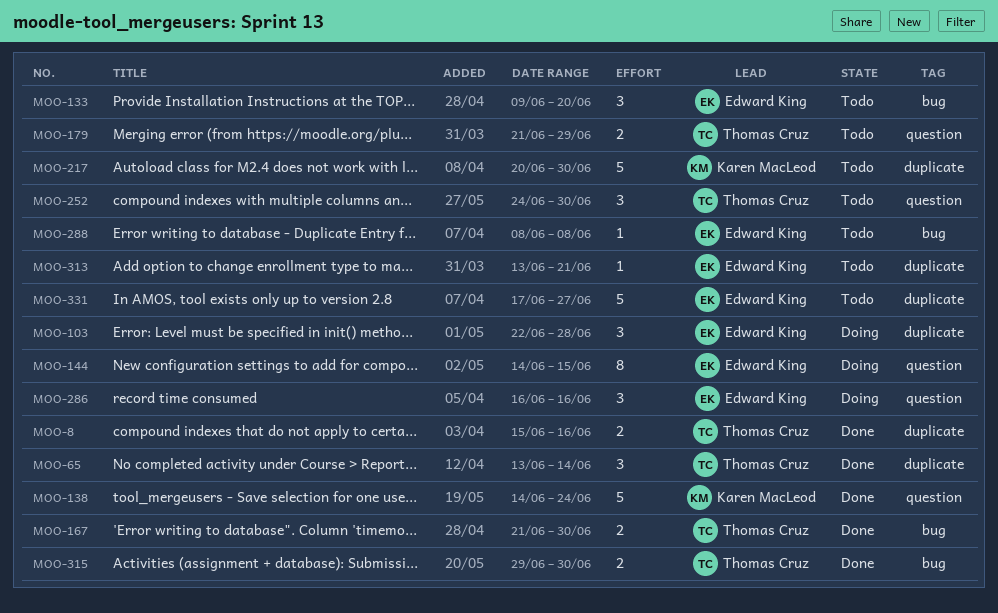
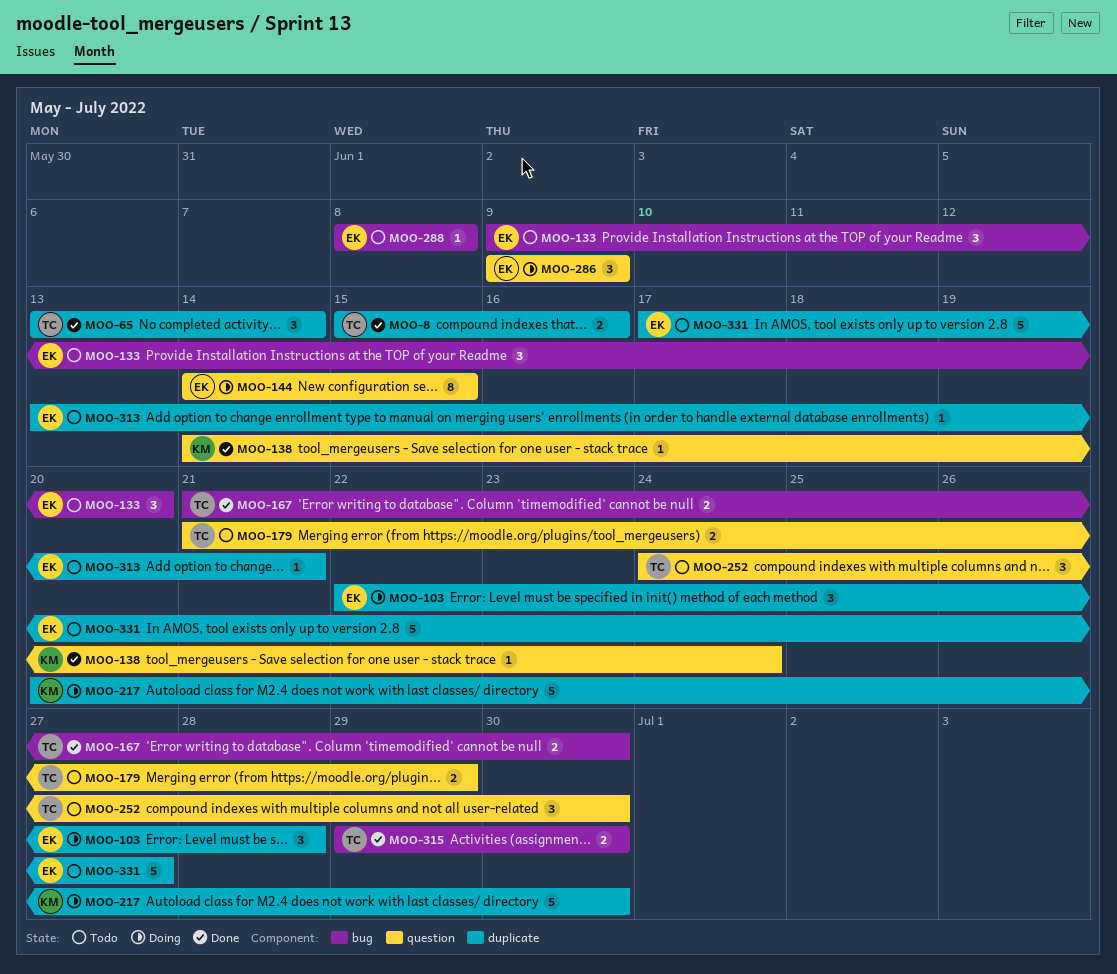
MOO-138, estimate: 5 -> 1
MOO-217, status: Todo -> Doing
MOO-286, start: Jun 16 -> Jun 9
MOO-286, due: Jun 16 -> Jun 9

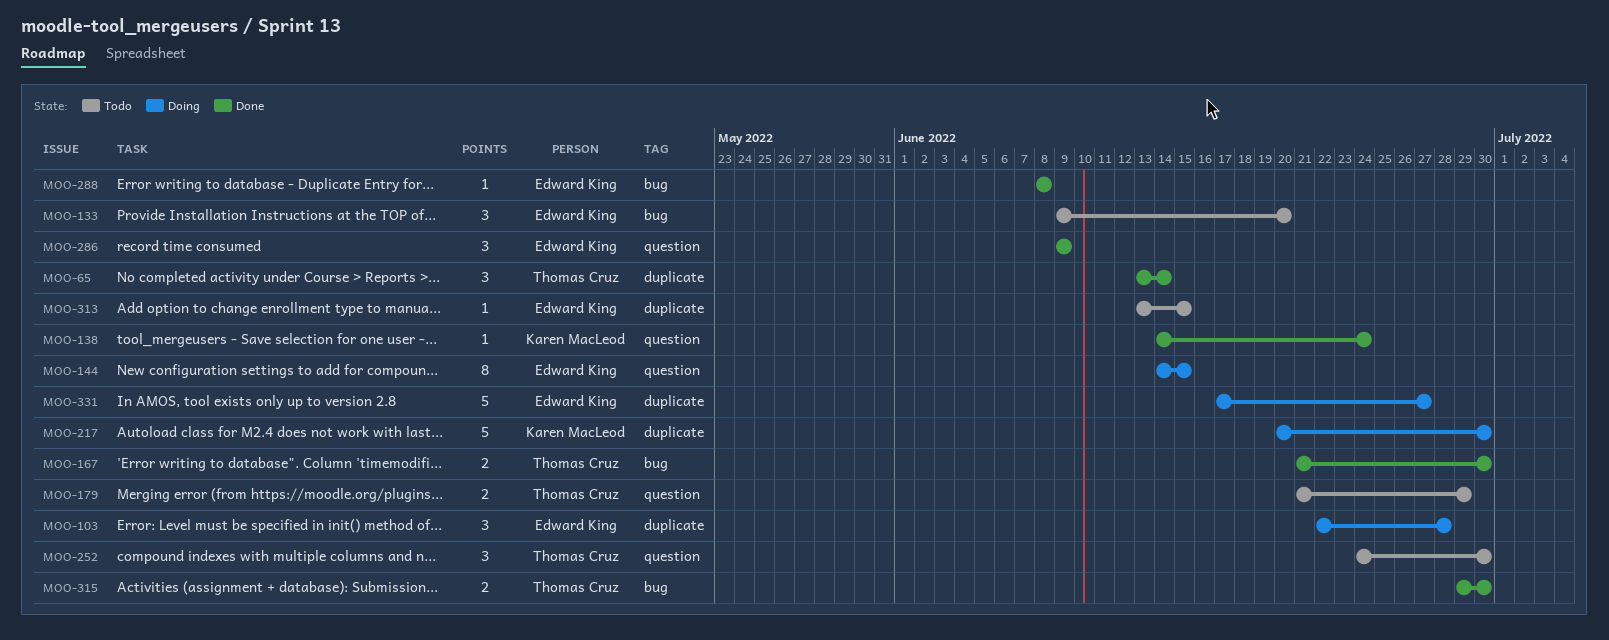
MOO-8: present -> none
MOO-286, status: Doing -> Done
MOO-288, status: Todo -> Done
MOO-313, due: Jun 21 -> Jun 15
MOO-331, status: Todo -> Doing

